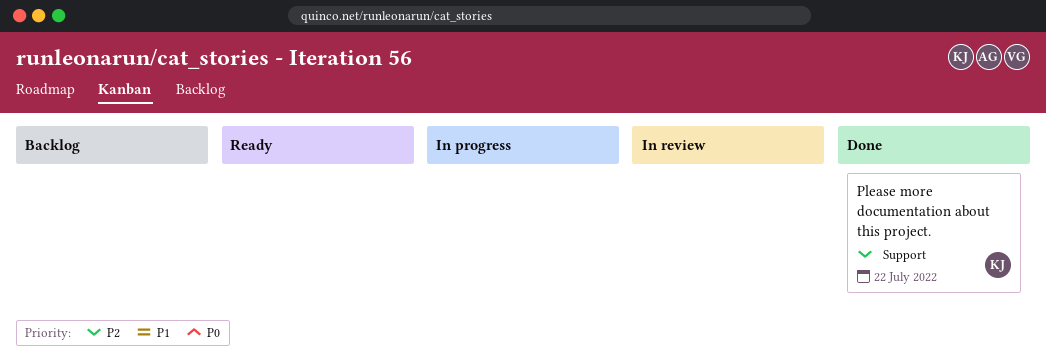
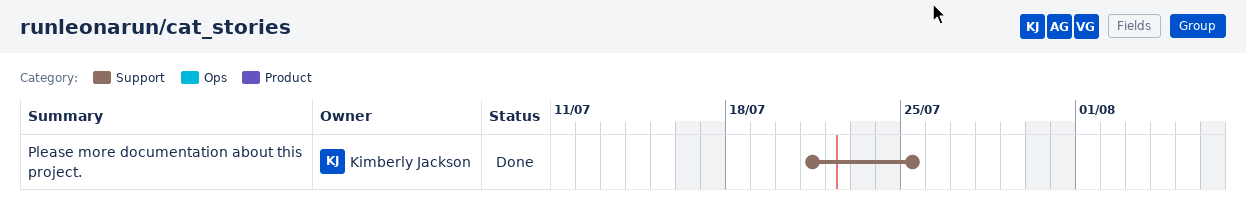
Please more documentation about this project., due: Jul 22 -> Jul 25

